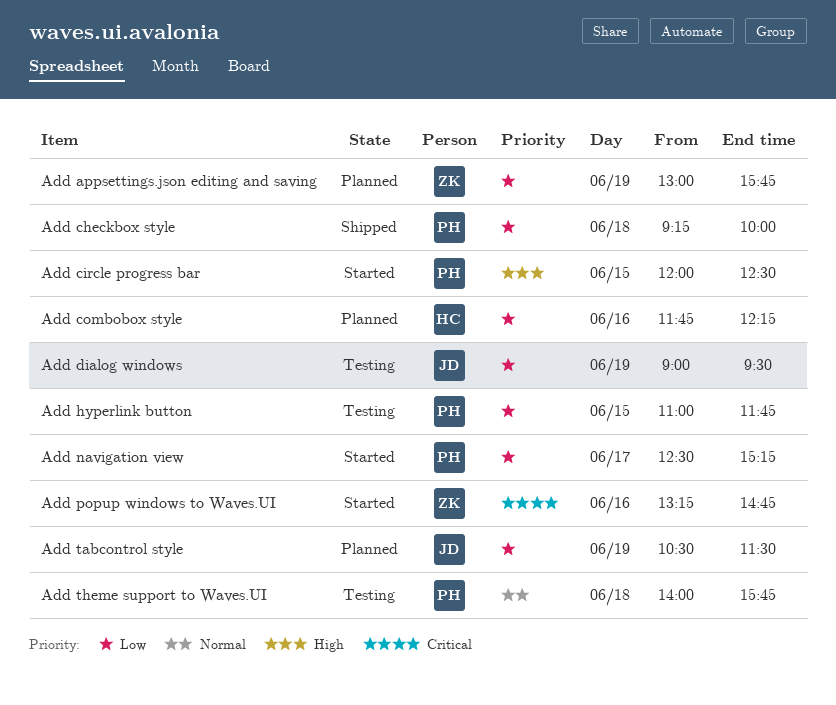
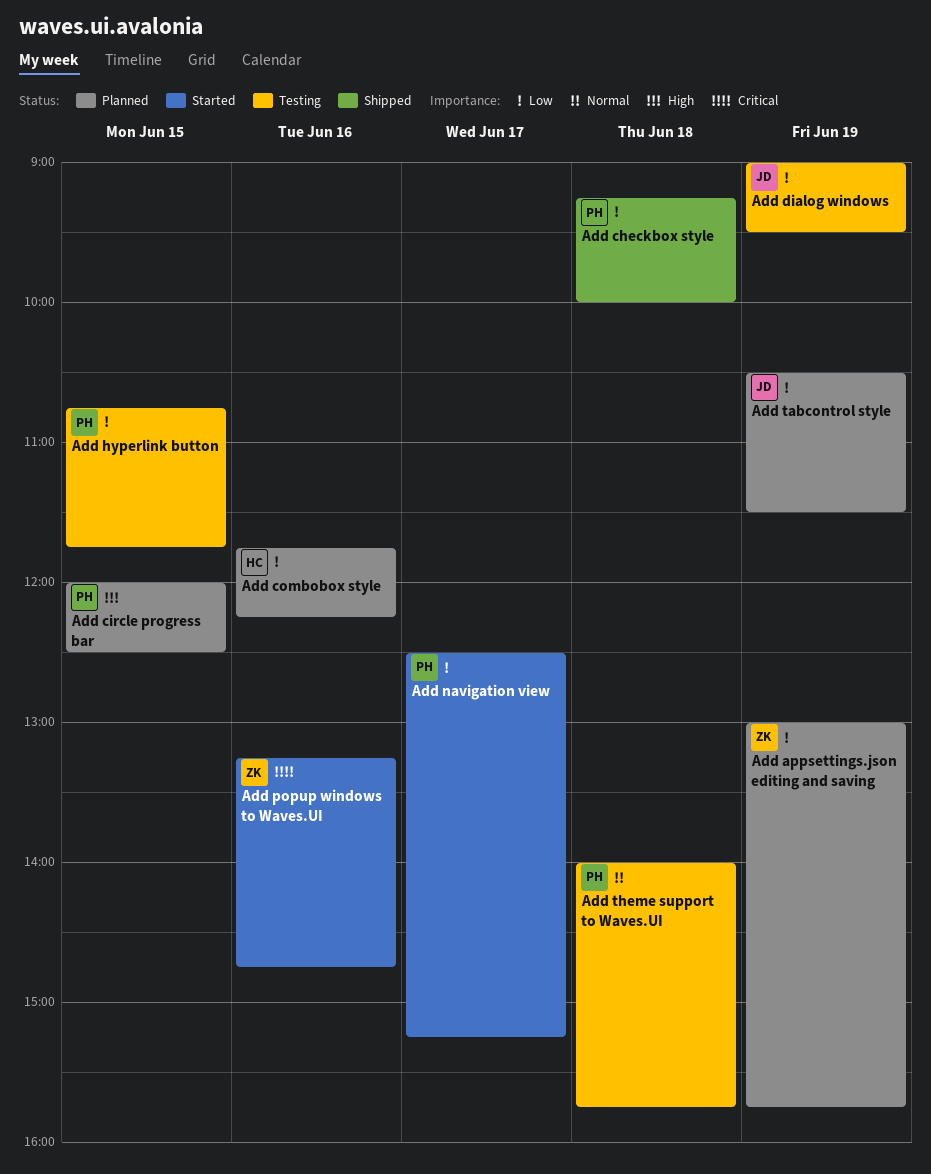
Add circle progress bar, status: Started -> Planned
Add hyperlink button, begins: 11:00 -> 10:45

